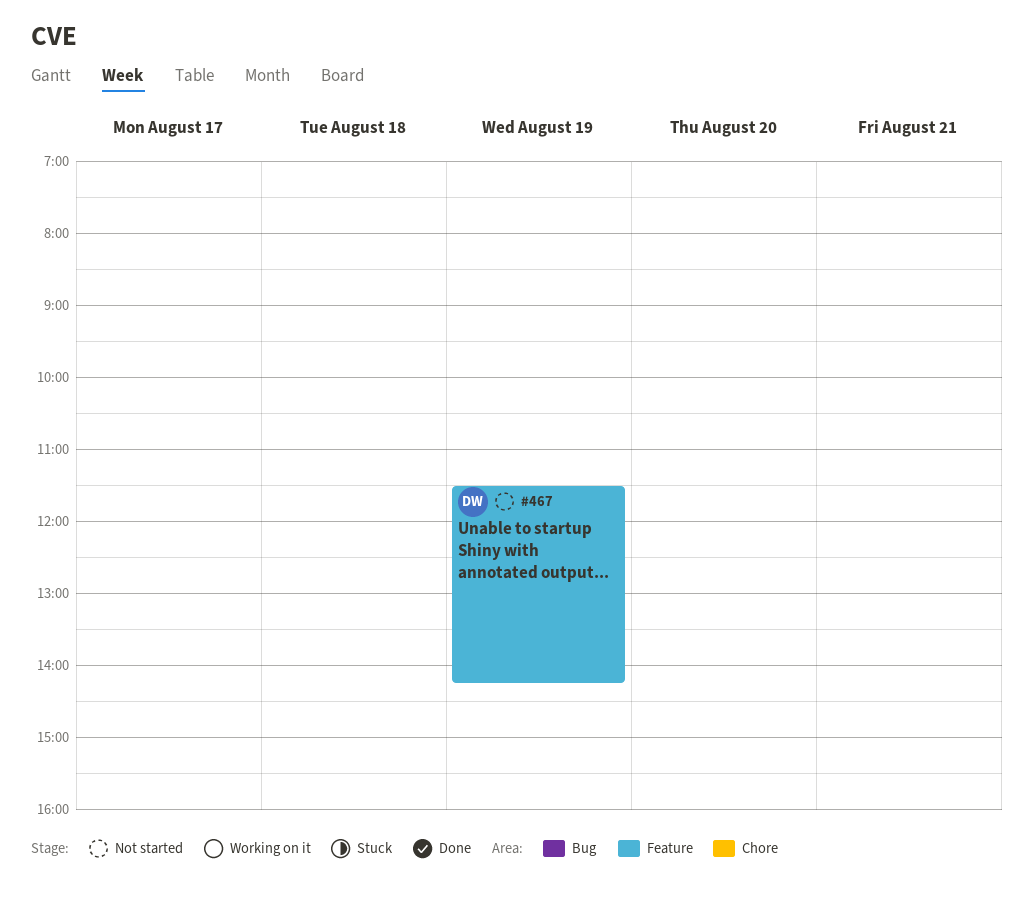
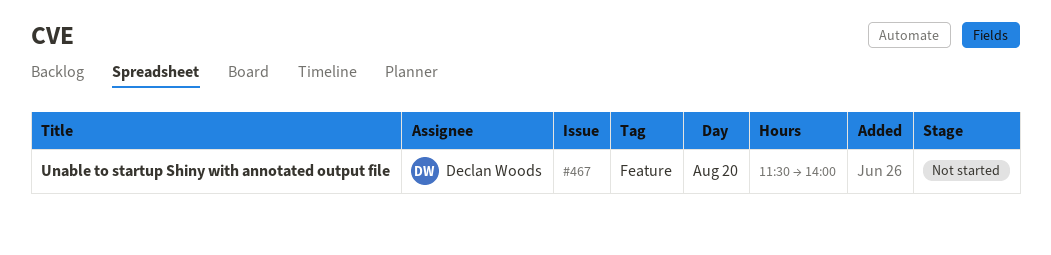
#467, day: Aug 19 -> Aug 20
#467, ends: 14:15 -> 14:00

